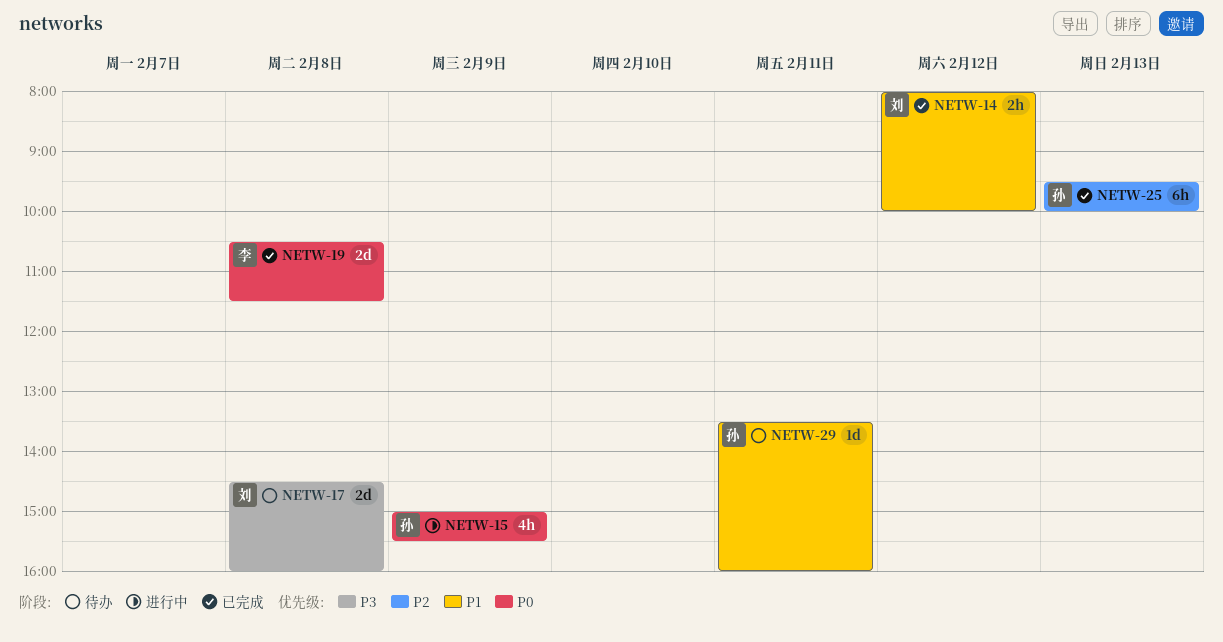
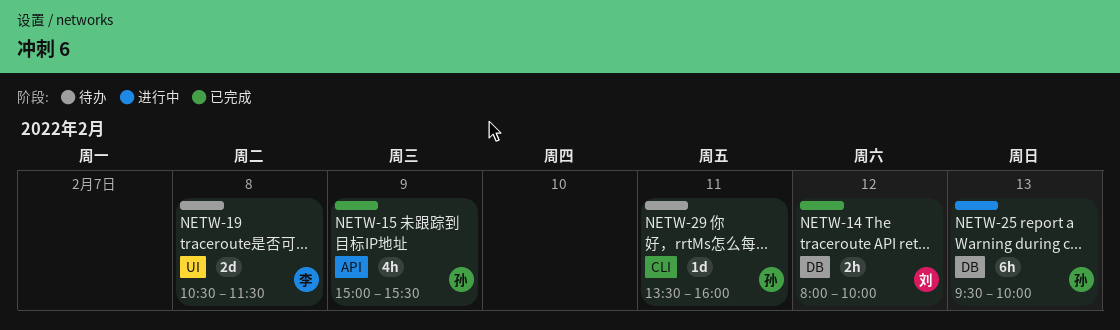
NETW-15, status: 进行中 -> 已完成
NETW-17: present -> none
NETW-19, status: 已完成 -> 待办
NETW-25, status: 已完成 -> 进行中

